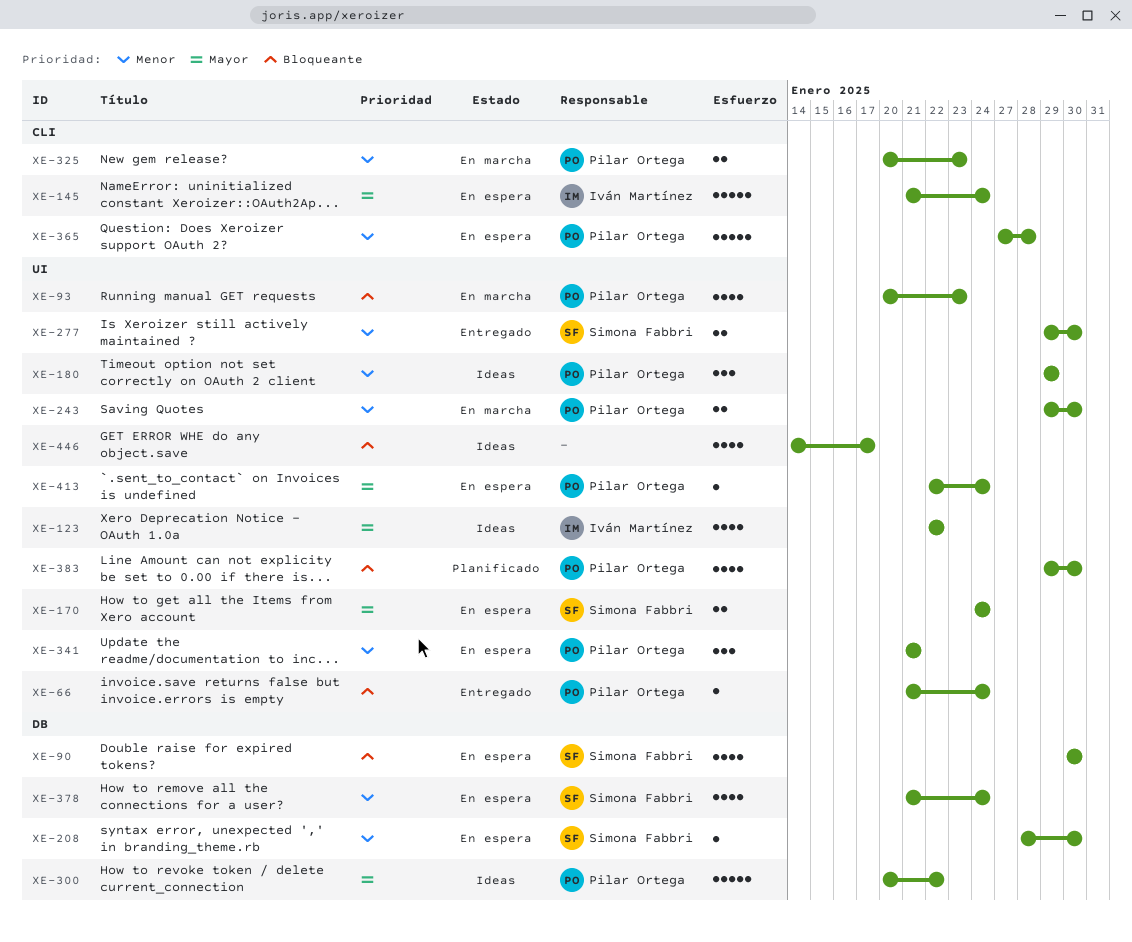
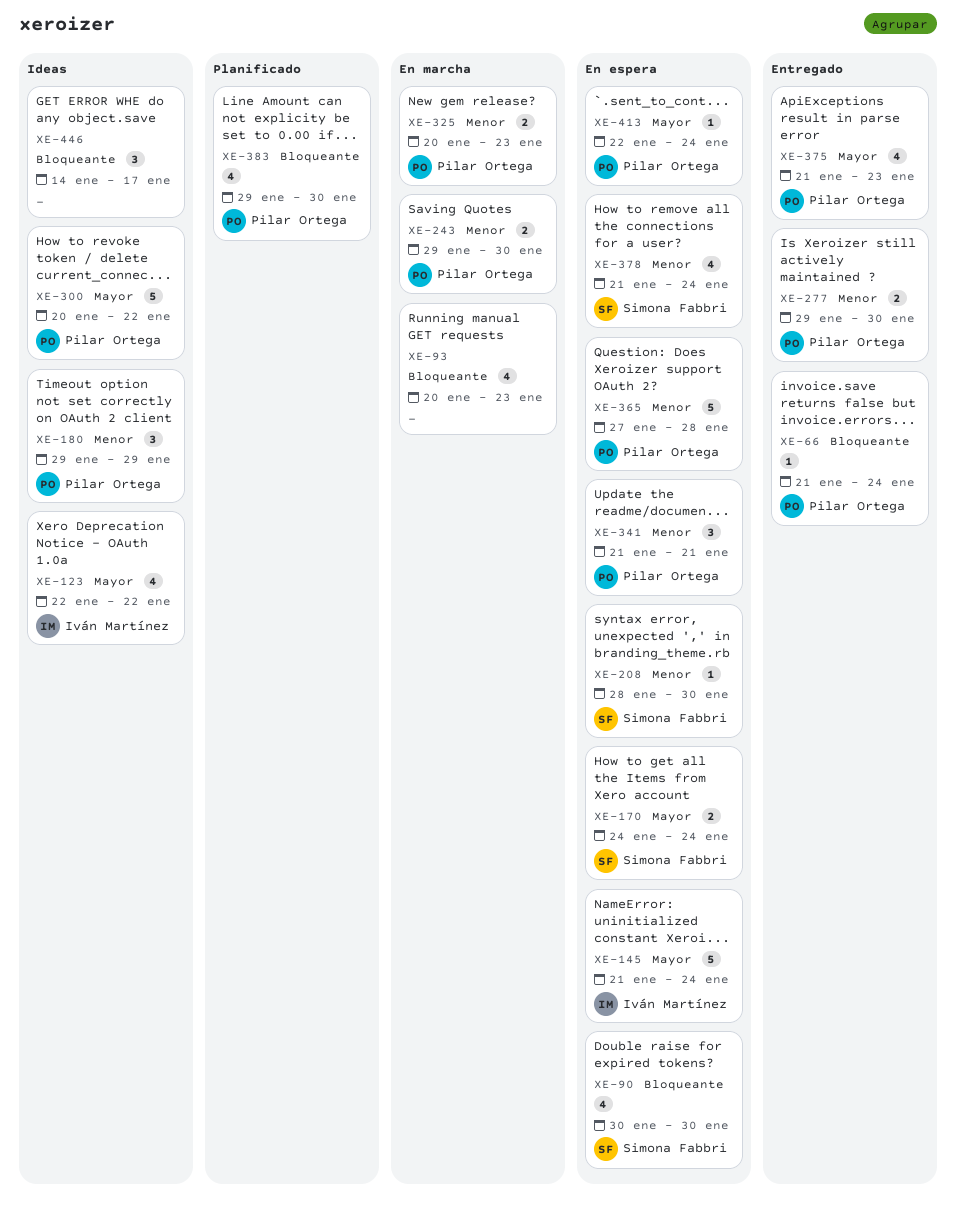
XE-93, owner: Pilar Ortega -> none
XE-277, owner: Simona Fabbri -> Pilar Ortega
XE-375: none -> present
XE-446, estimate: 4 -> 3

